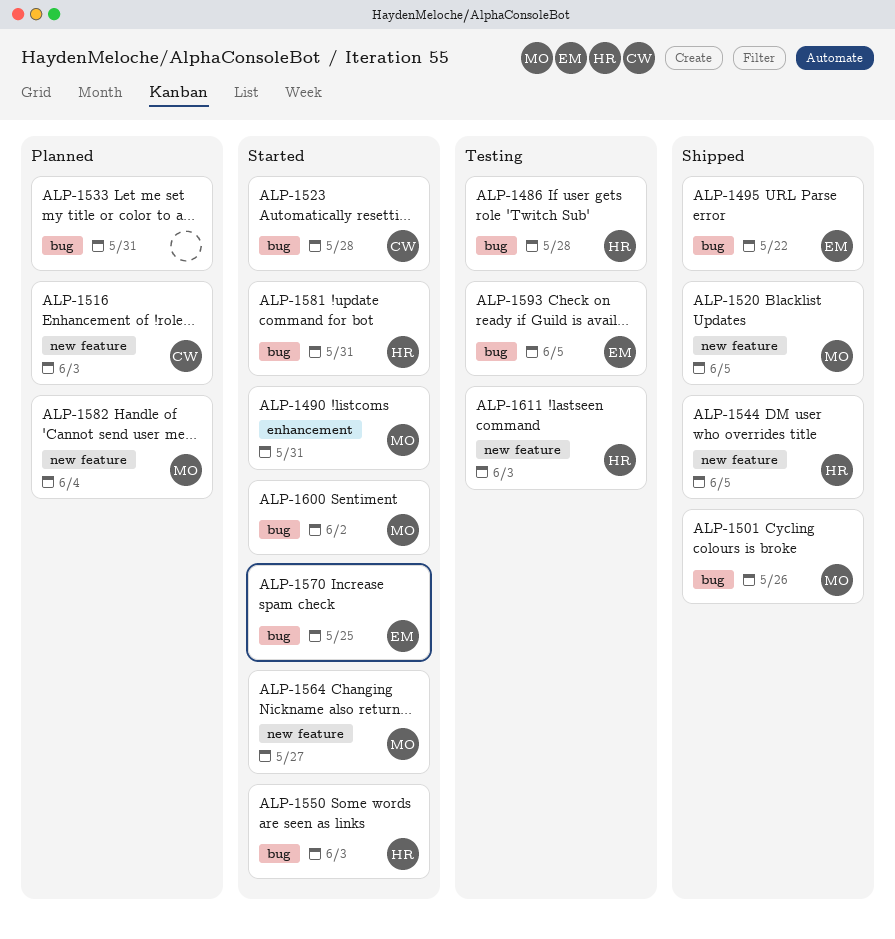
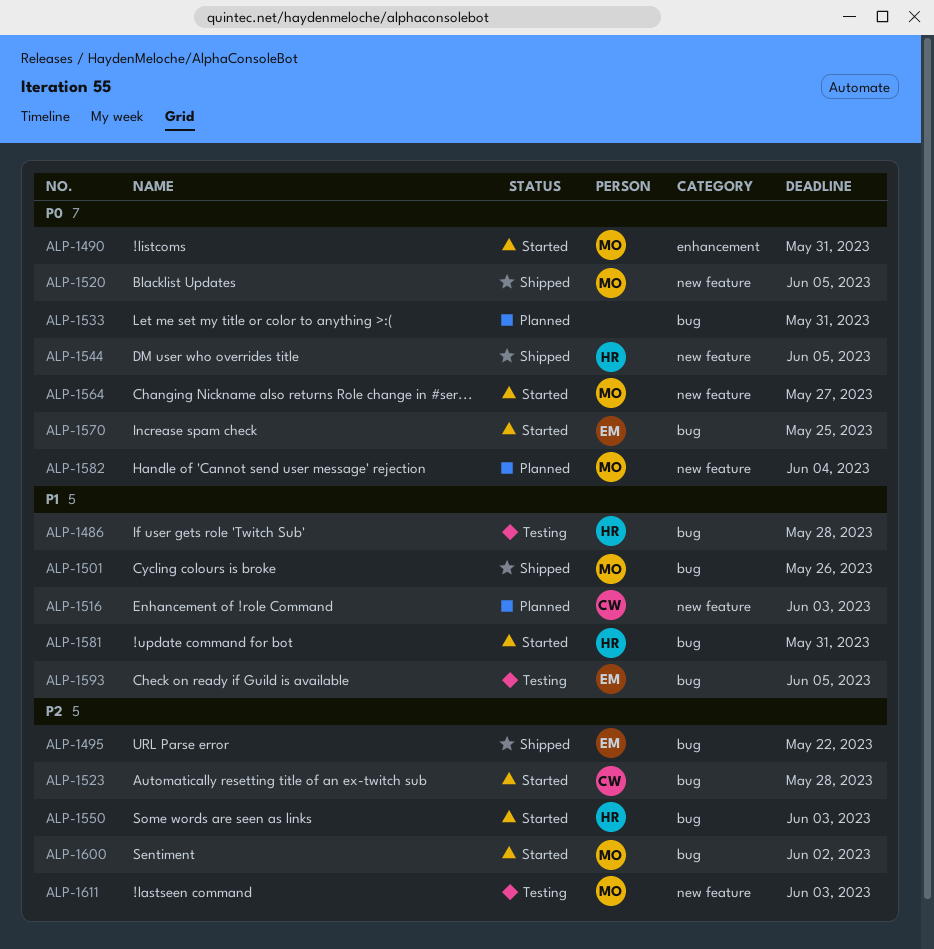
ALP-1611, owner: HR -> MO

